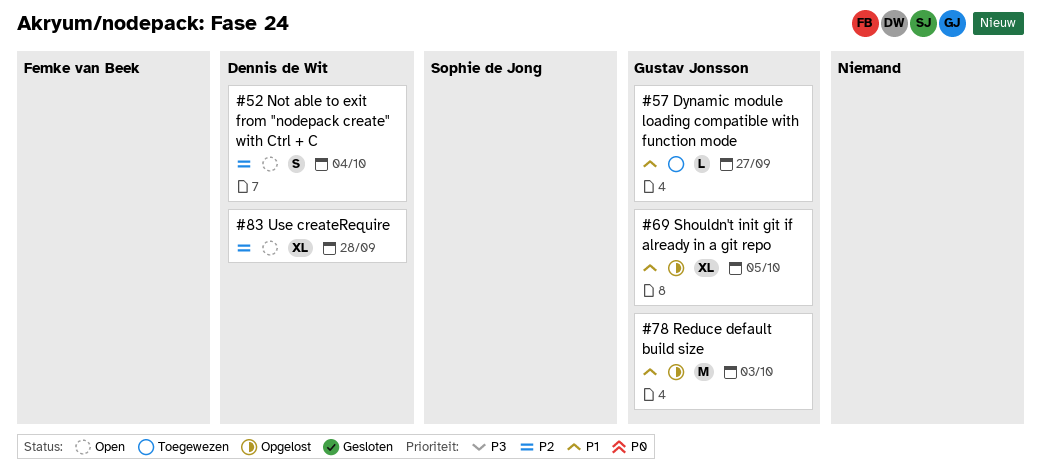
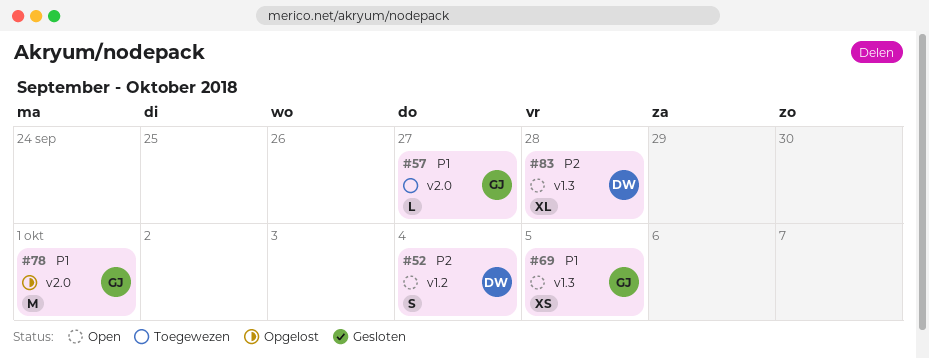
#69, status: Opgelost -> Open
#69, estimate: XL -> XS
#78, due: Oct 3 -> Oct 1

